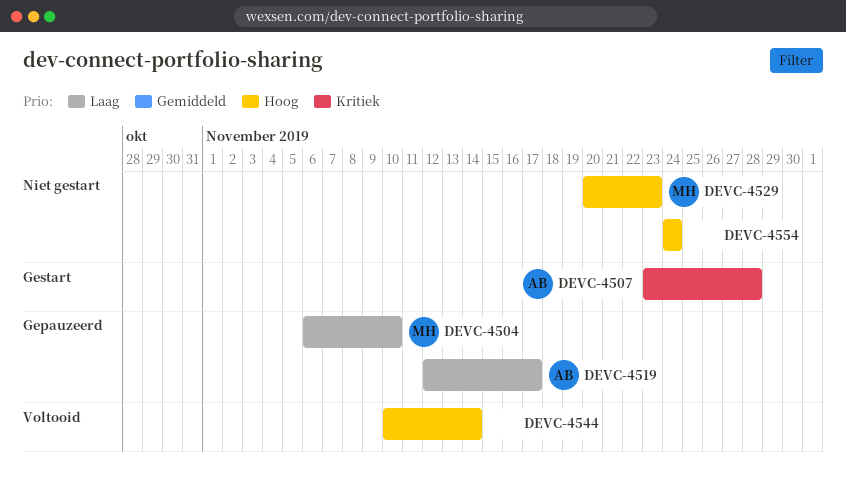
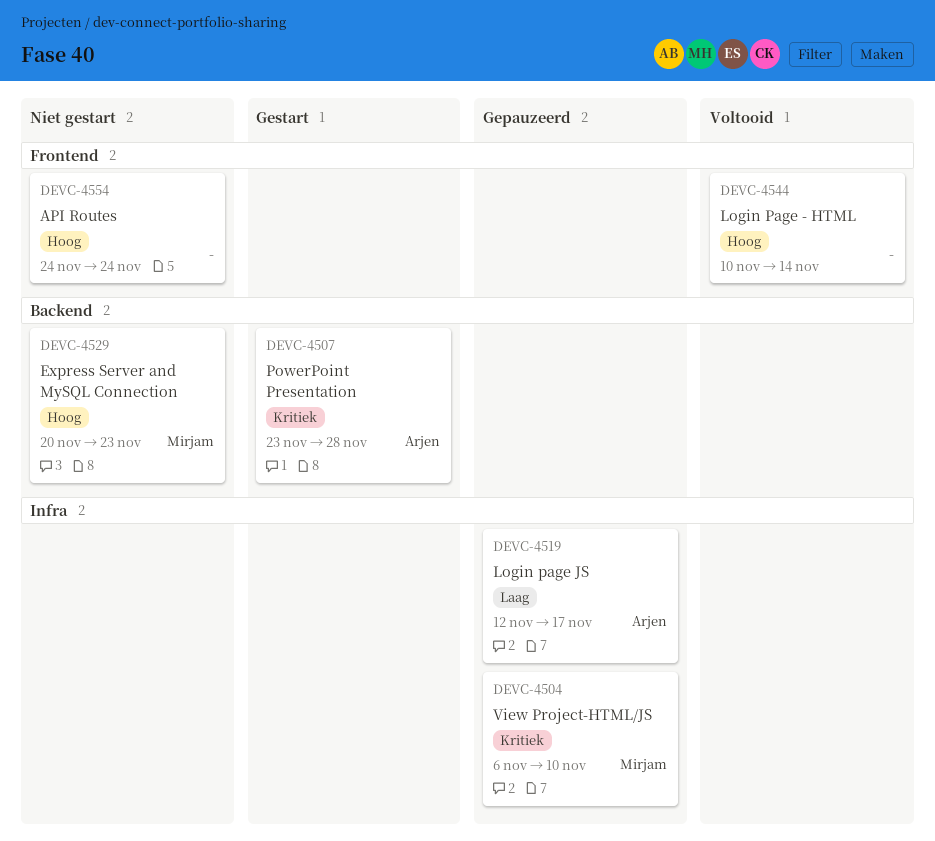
DEVC-4504, priority: Laag -> Kritiek

